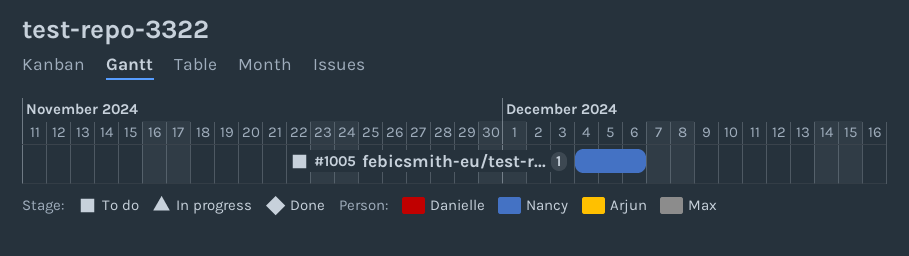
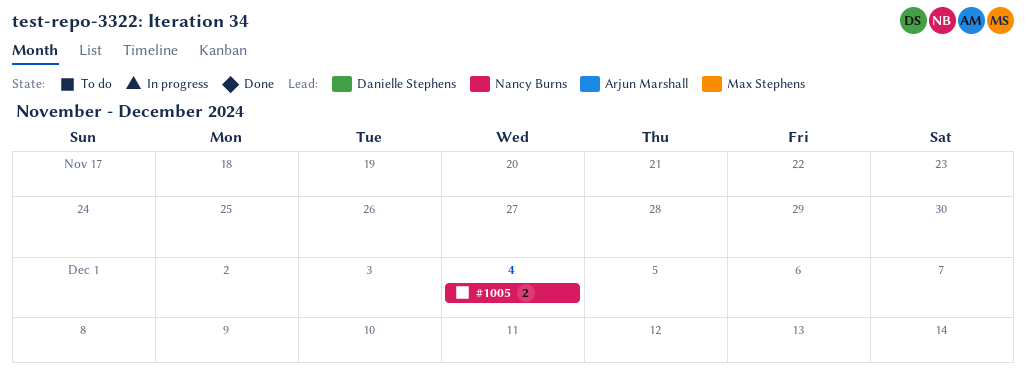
#1005, estimate: 1 -> 2
#1005, due: Dec 6 -> Dec 4

